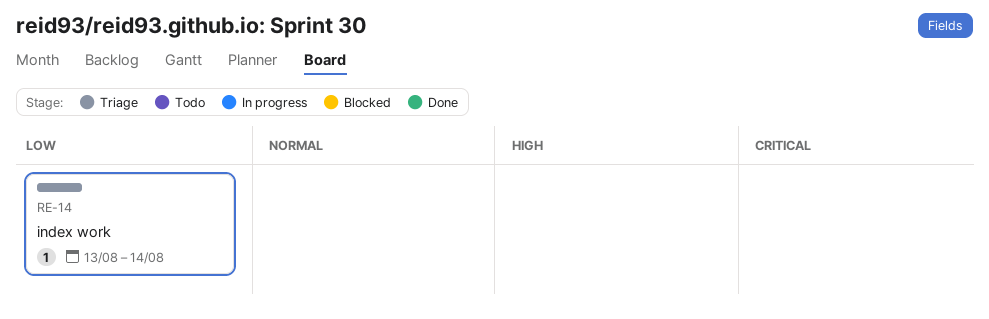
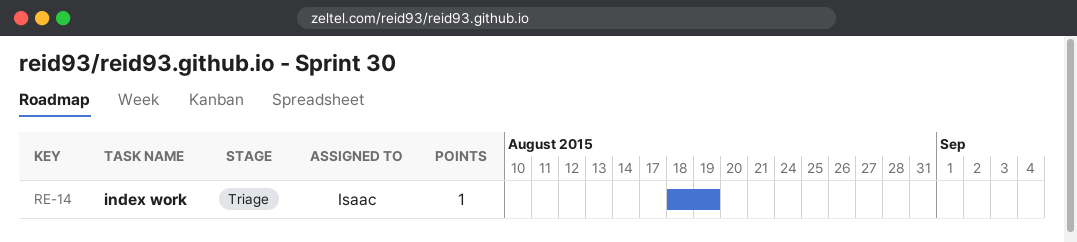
RE-14, start: Aug 13 -> Aug 18
RE-14, due: Aug 14 -> Aug 19

